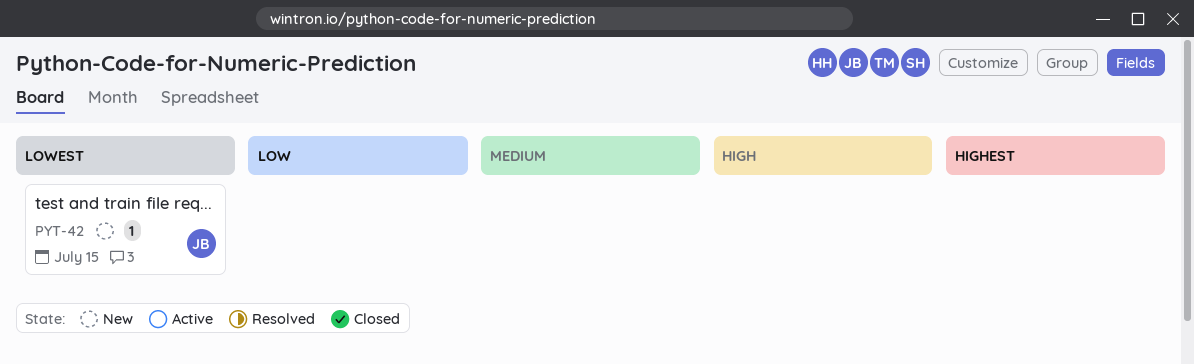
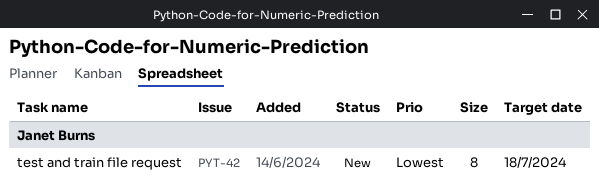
PYT-42, estimate: 1 -> 8
PYT-42, due: Jul 15 -> Jul 18

